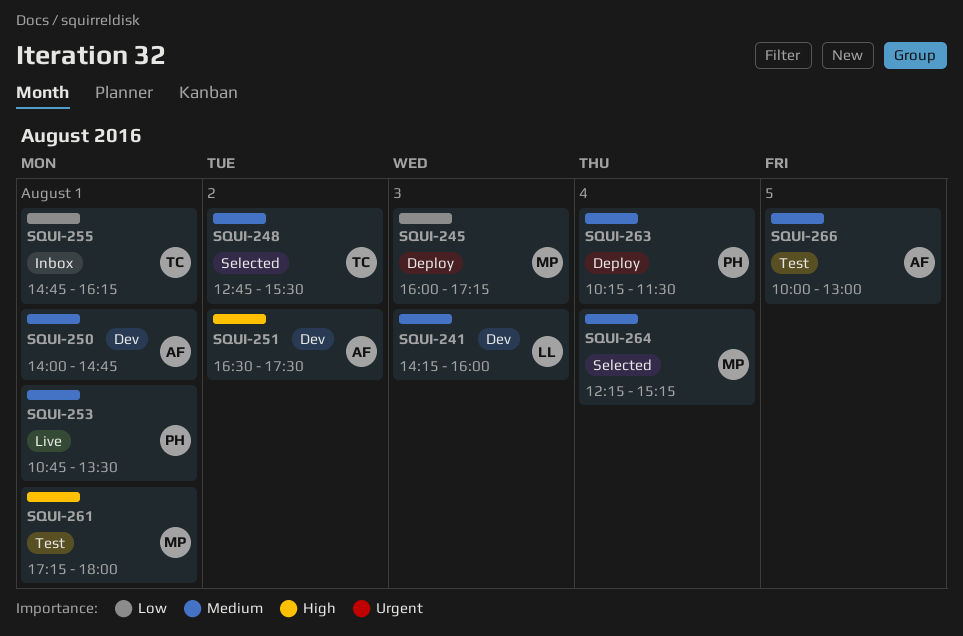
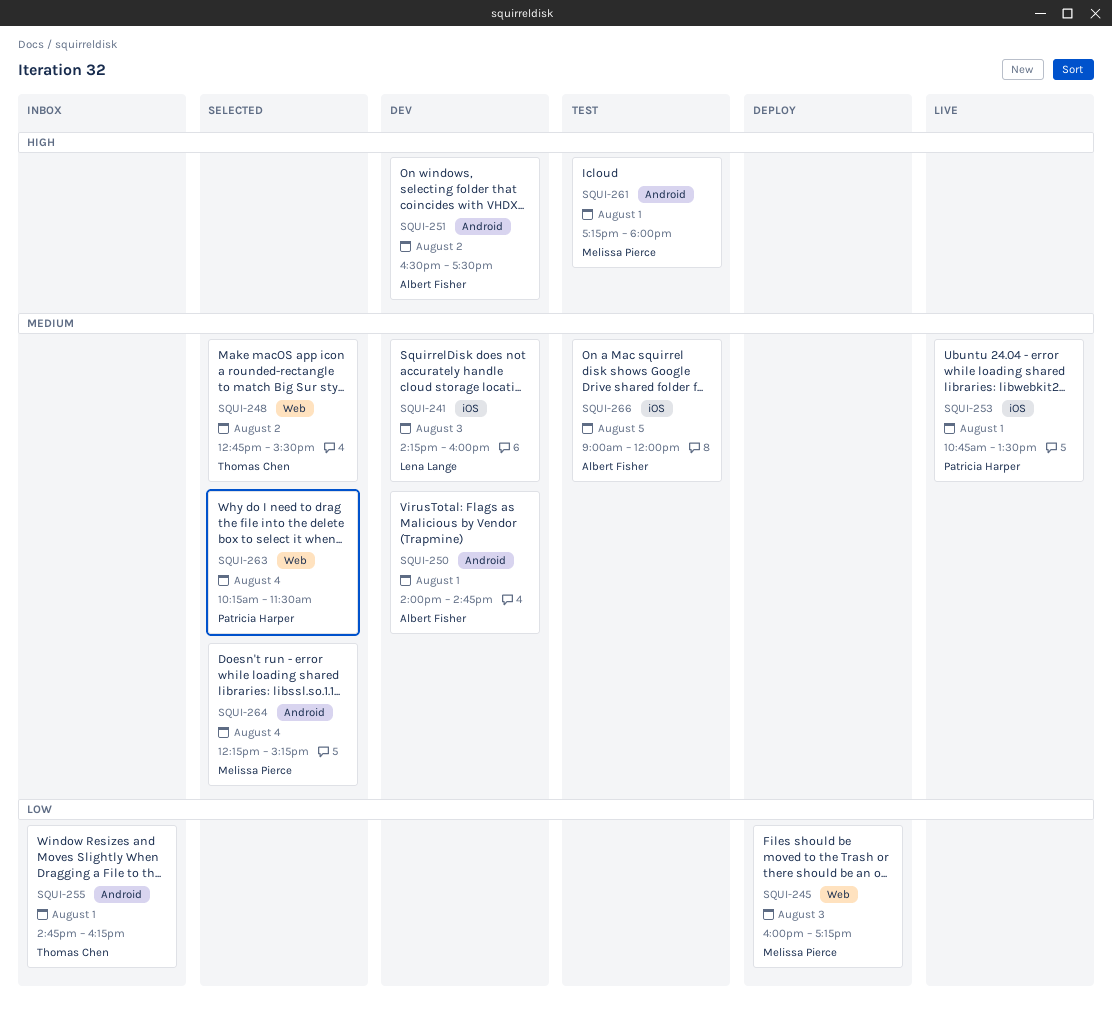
SQUI-263, status: Deploy -> Selected
SQUI-266, begins: 10:00 -> 09:00
SQUI-266, ends: 13:00 -> 12:00

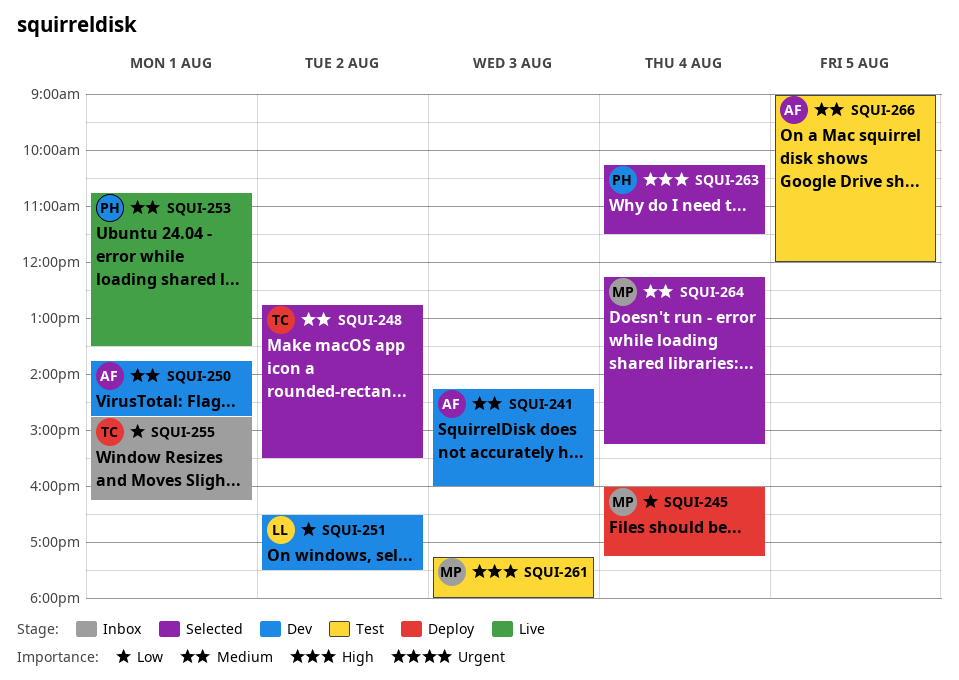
SQUI-241, owner: Lena Lange -> Albert Fisher
SQUI-245, day: Aug 3 -> Aug 4
SQUI-250, begins: 14:00 -> 13:45
SQUI-251, owner: Albert Fisher -> Lena Lange
SQUI-251, priority: High -> Low
SQUI-261, day: Aug 1 -> Aug 3
SQUI-263, priority: Medium -> High

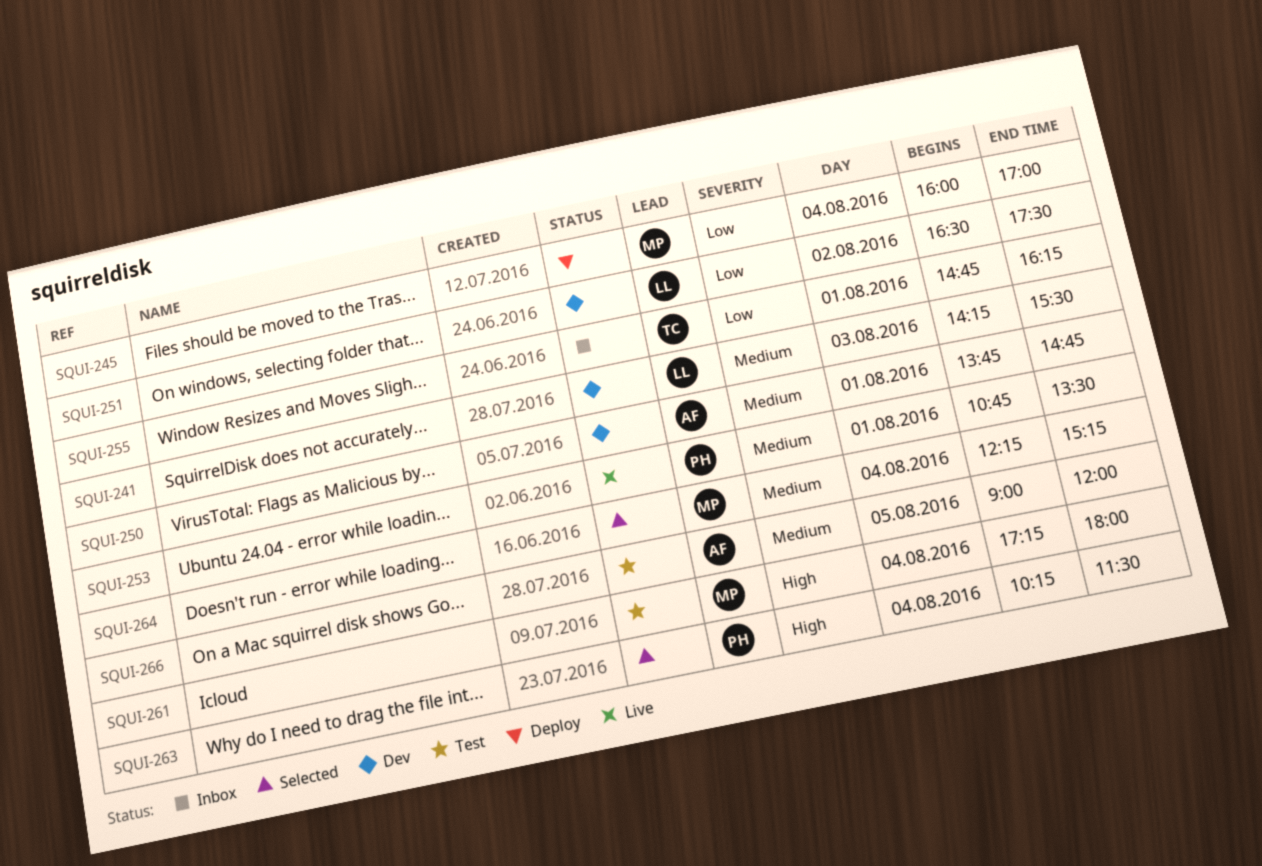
SQUI-241, owner: AF -> LL
SQUI-241, ends: 16:00 -> 15:30
SQUI-245, ends: 17:15 -> 17:00
SQUI-248: present -> none
SQUI-261, day: Aug 3 -> Aug 4

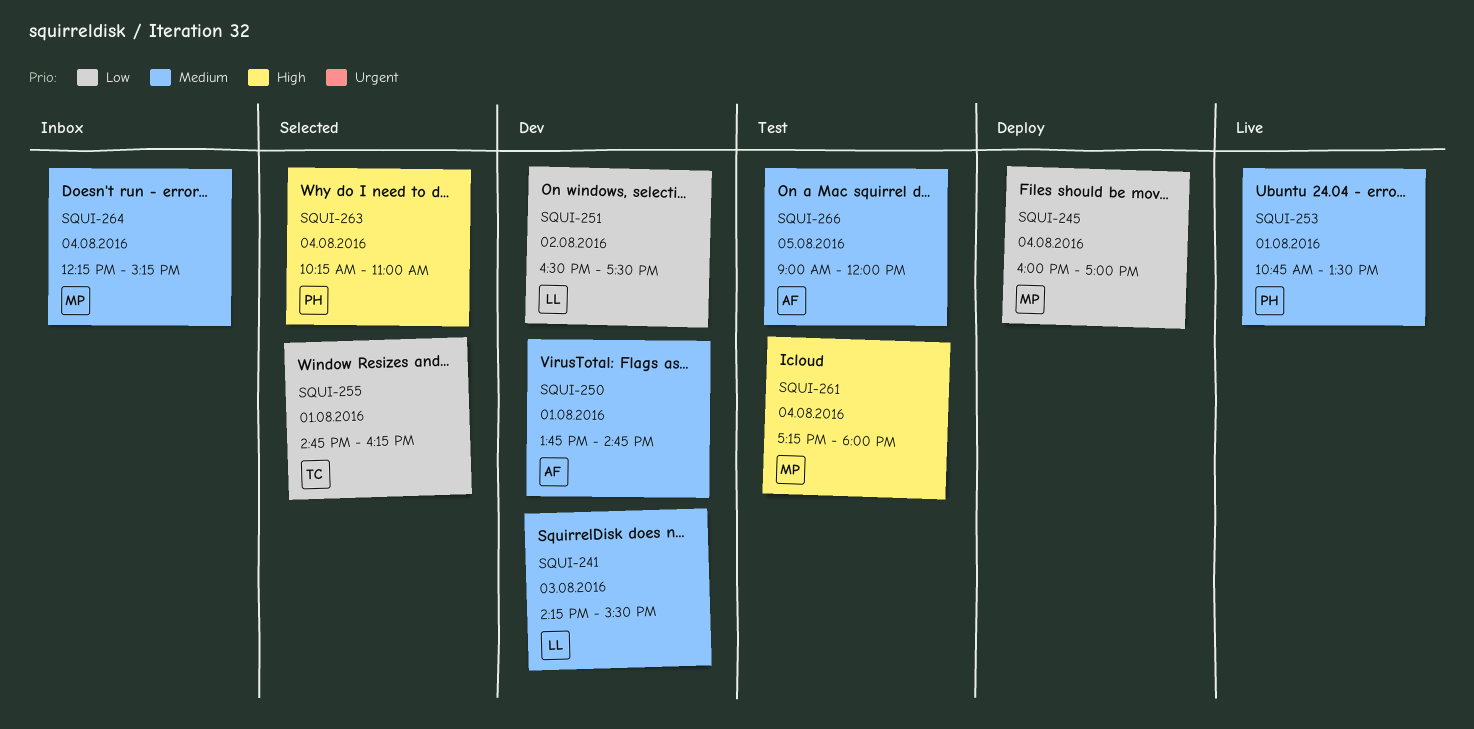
SQUI-255, status: Inbox -> Selected
SQUI-263, ends: 11:30 -> 11:00
SQUI-264, status: Selected -> Inbox

